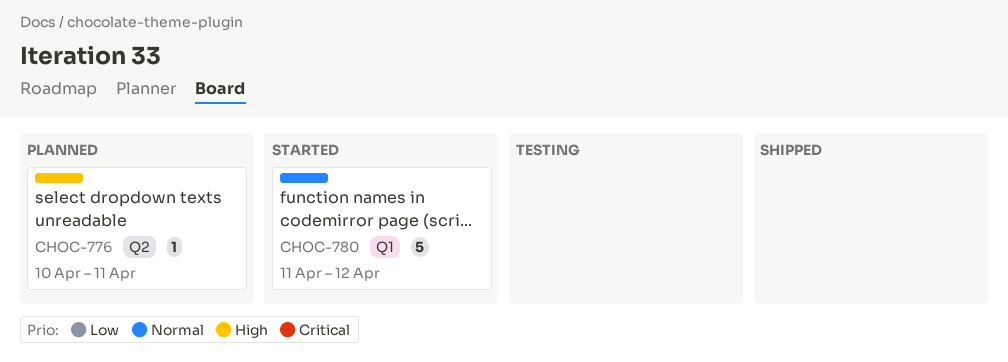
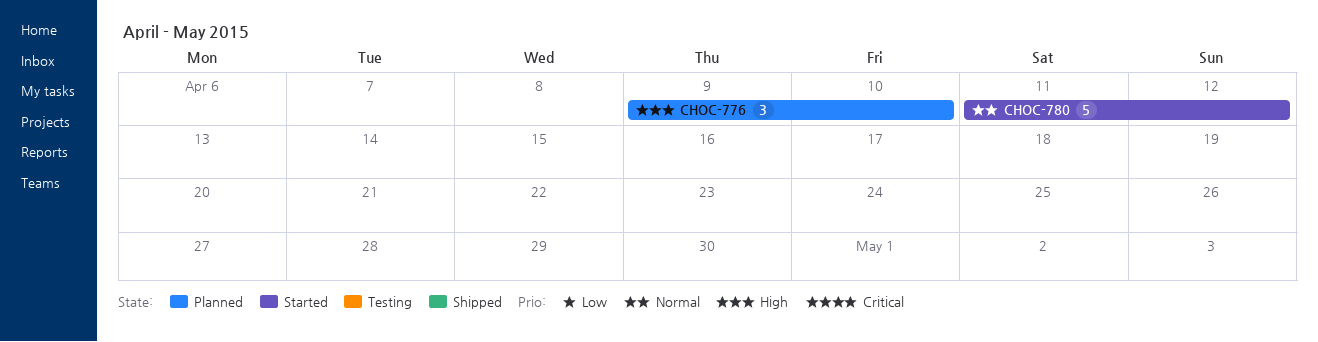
CHOC-776, estimate: 1 -> 3
CHOC-776, start: Apr 10 -> Apr 9
CHOC-776, due: Apr 11 -> Apr 10

